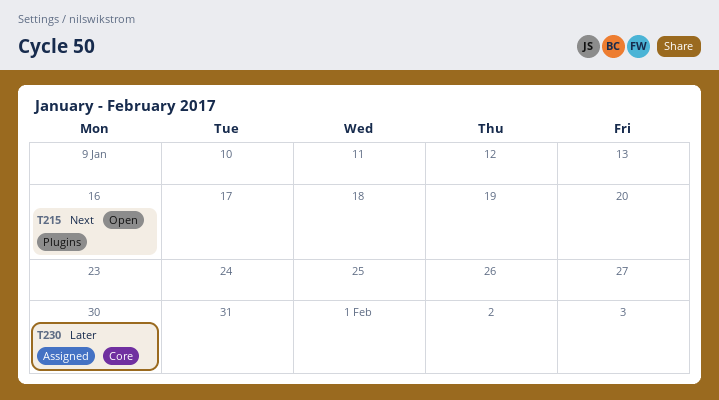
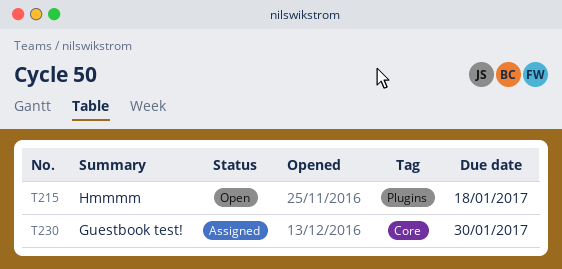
T215, due: Jan 16 -> Jan 18

